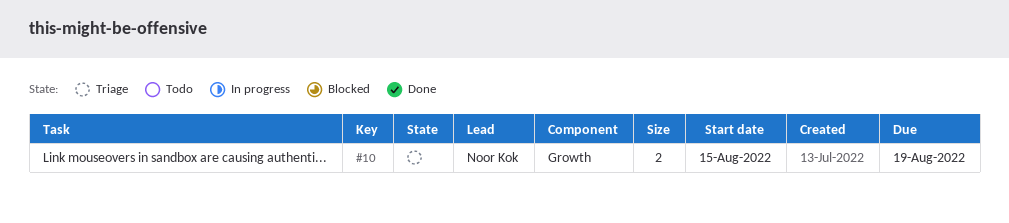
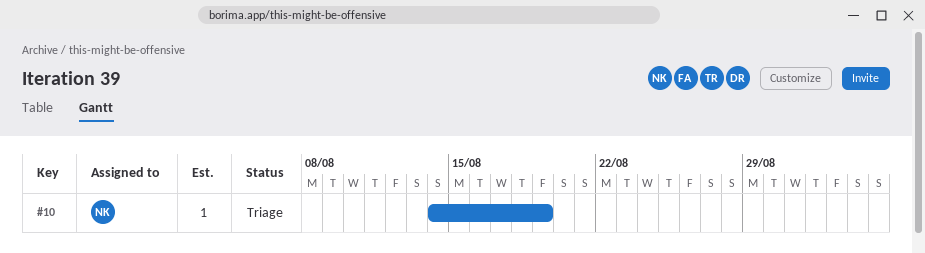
#10, estimate: 2 -> 1
#10, start: Aug 15 -> Aug 14

